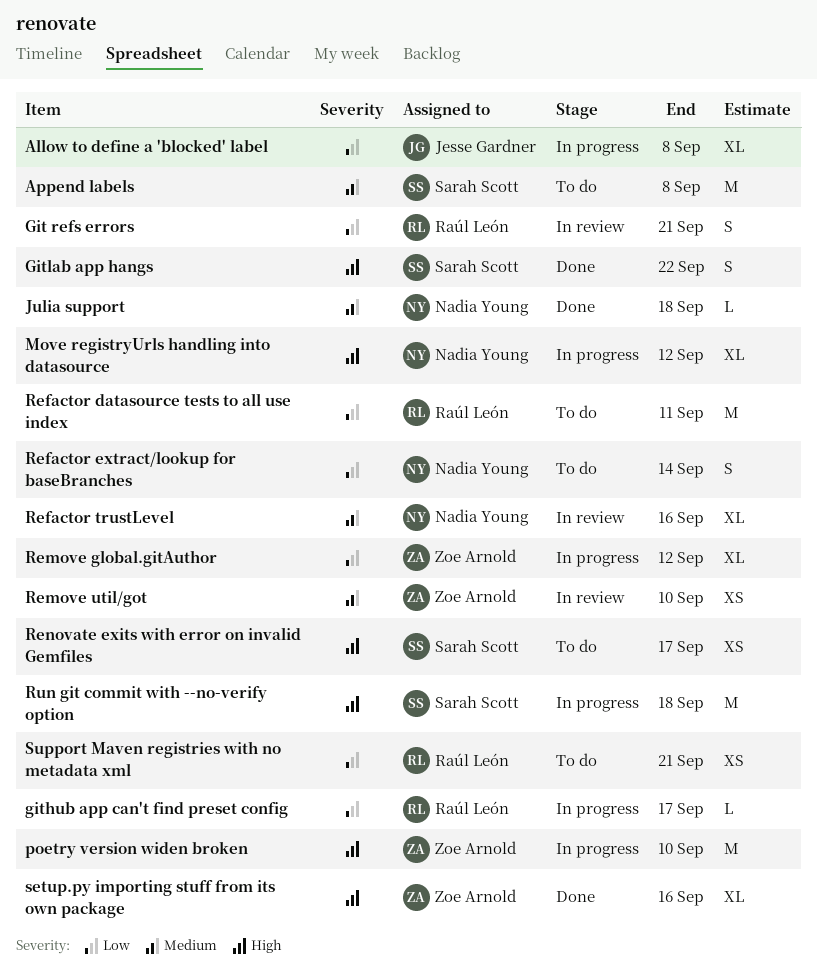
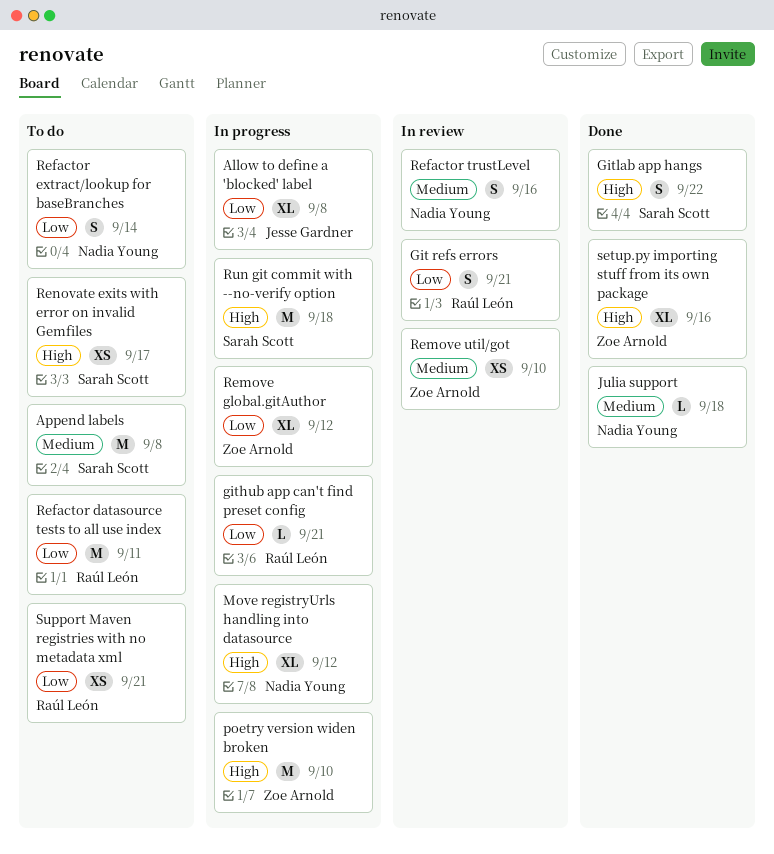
github app can't find preset config, due: Sep 17 -> Sep 21
Refactor trustLevel, estimate: XL -> S

